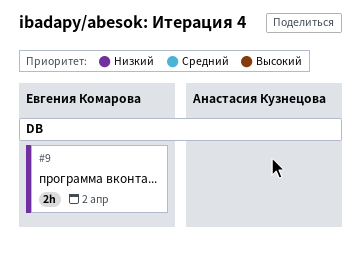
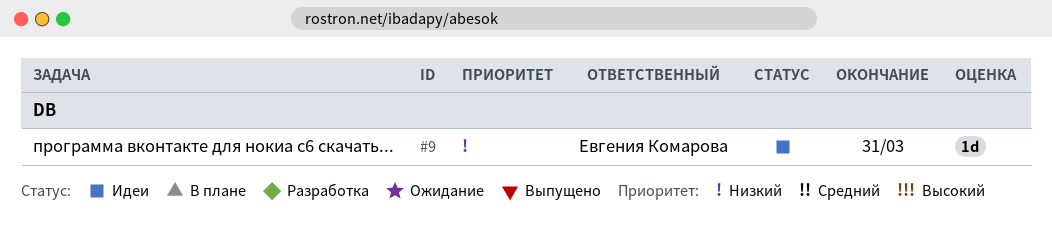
#9, estimate: 2h -> 1d
#9, due: Apr 2 -> Mar 31

